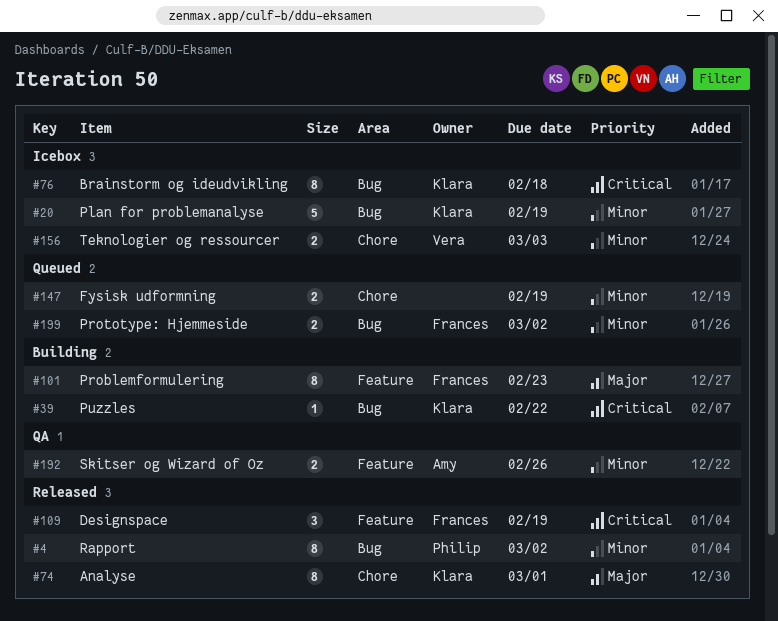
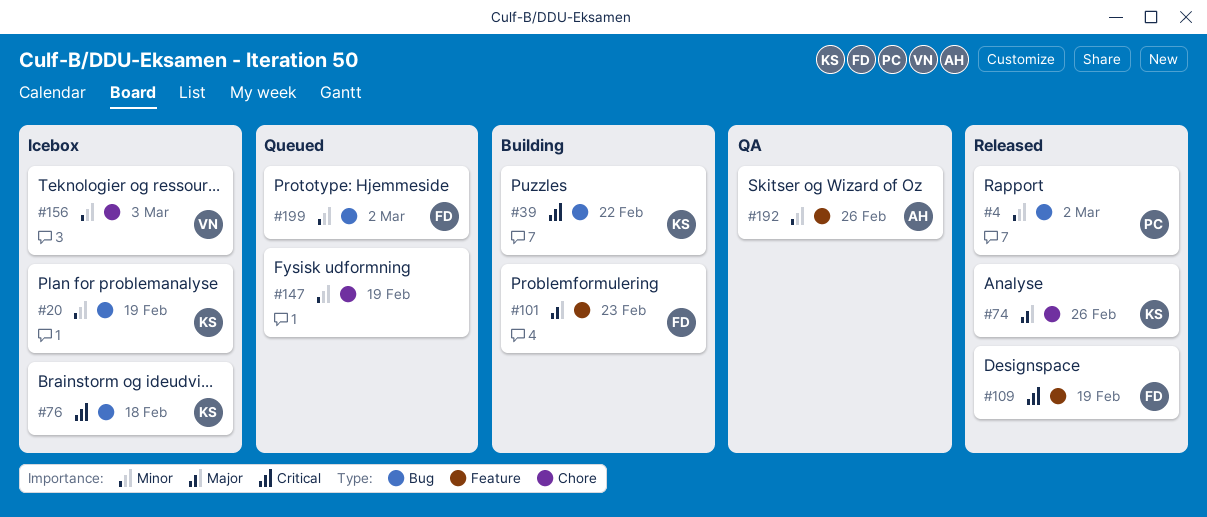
#74, due: Mar 1 -> Feb 26

